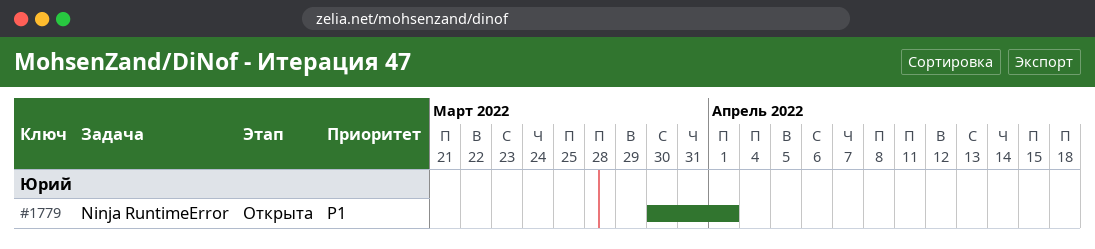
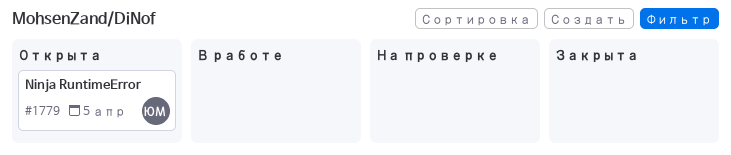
#1779, due: Apr 1 -> Apr 5

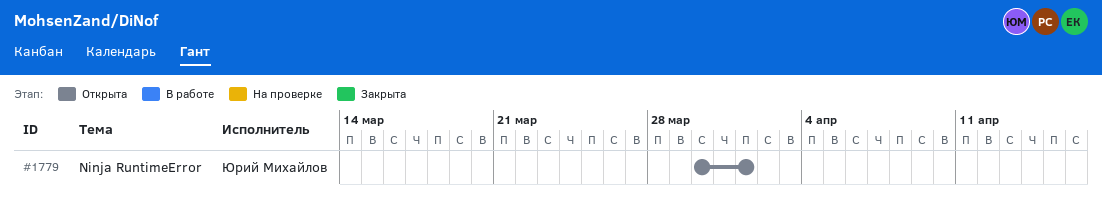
#1779, due: Apr 5 -> Apr 1

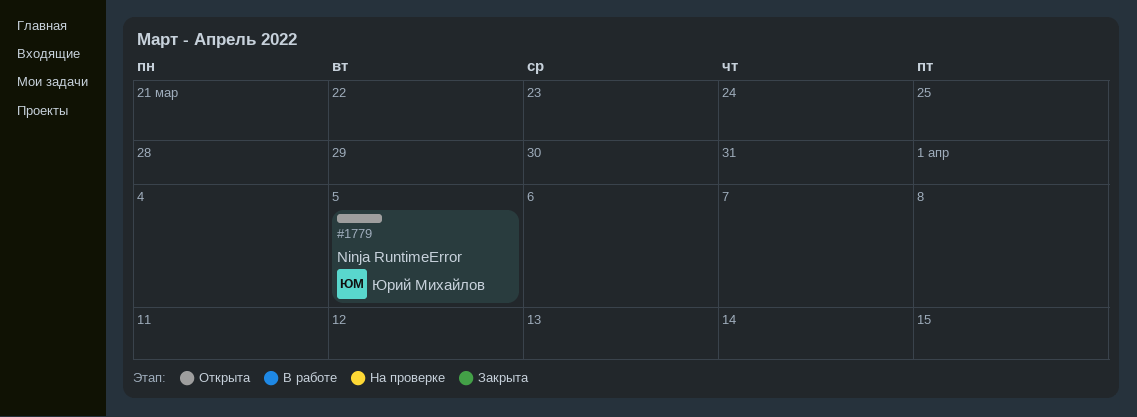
#1779, due: Apr 1 -> Apr 5

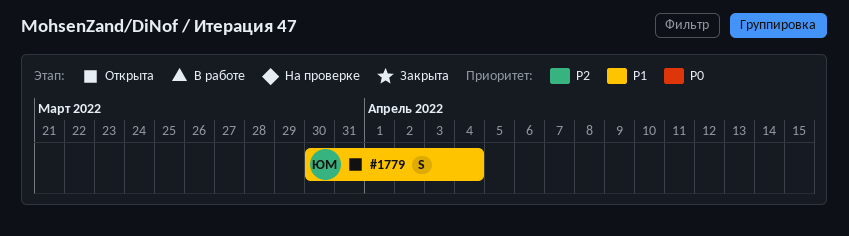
#1779, due: Apr 5 -> Apr 4

